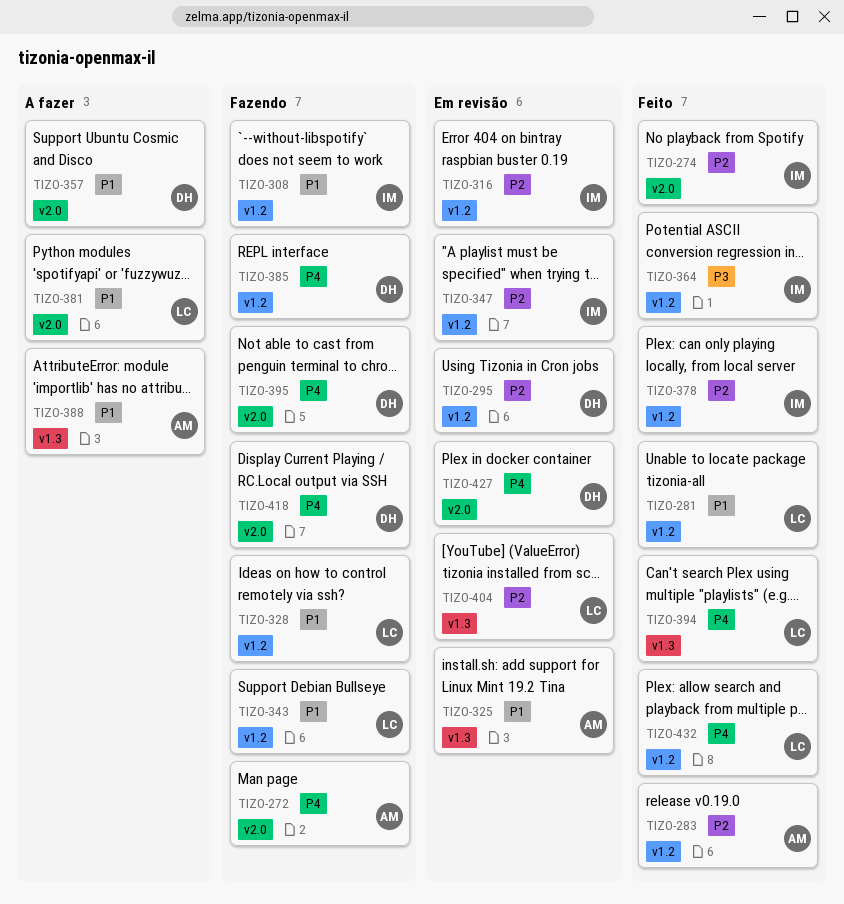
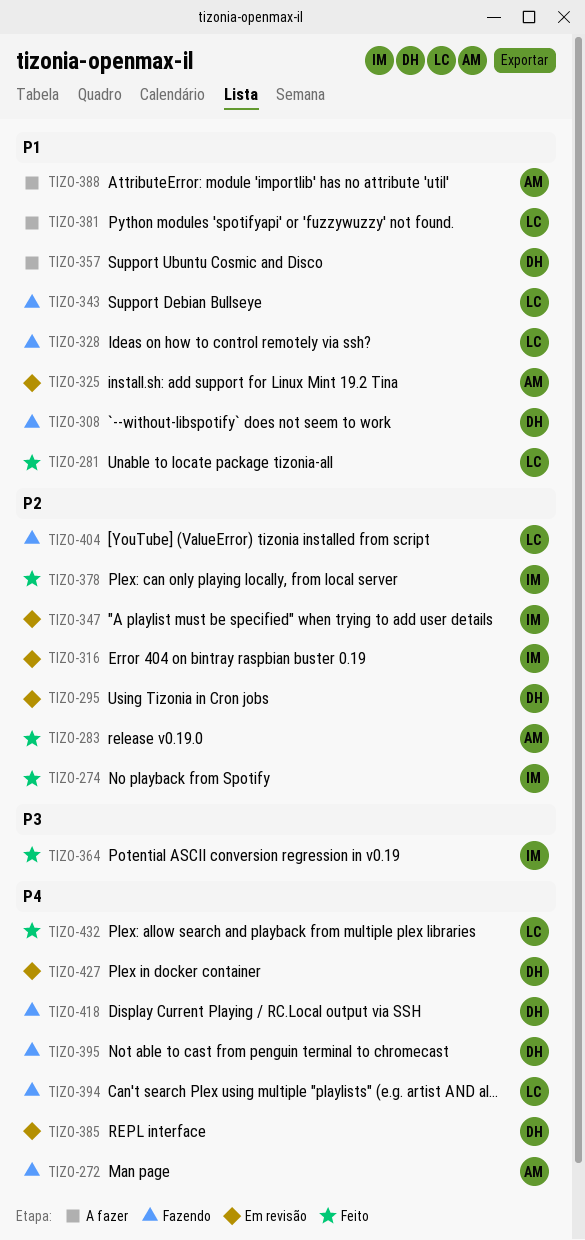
TIZO-308, owner: IM -> DH
TIZO-385, status: Fazendo -> Em revisão
TIZO-394, status: Feito -> Fazendo
TIZO-404, status: Em revisão -> Fazendo

